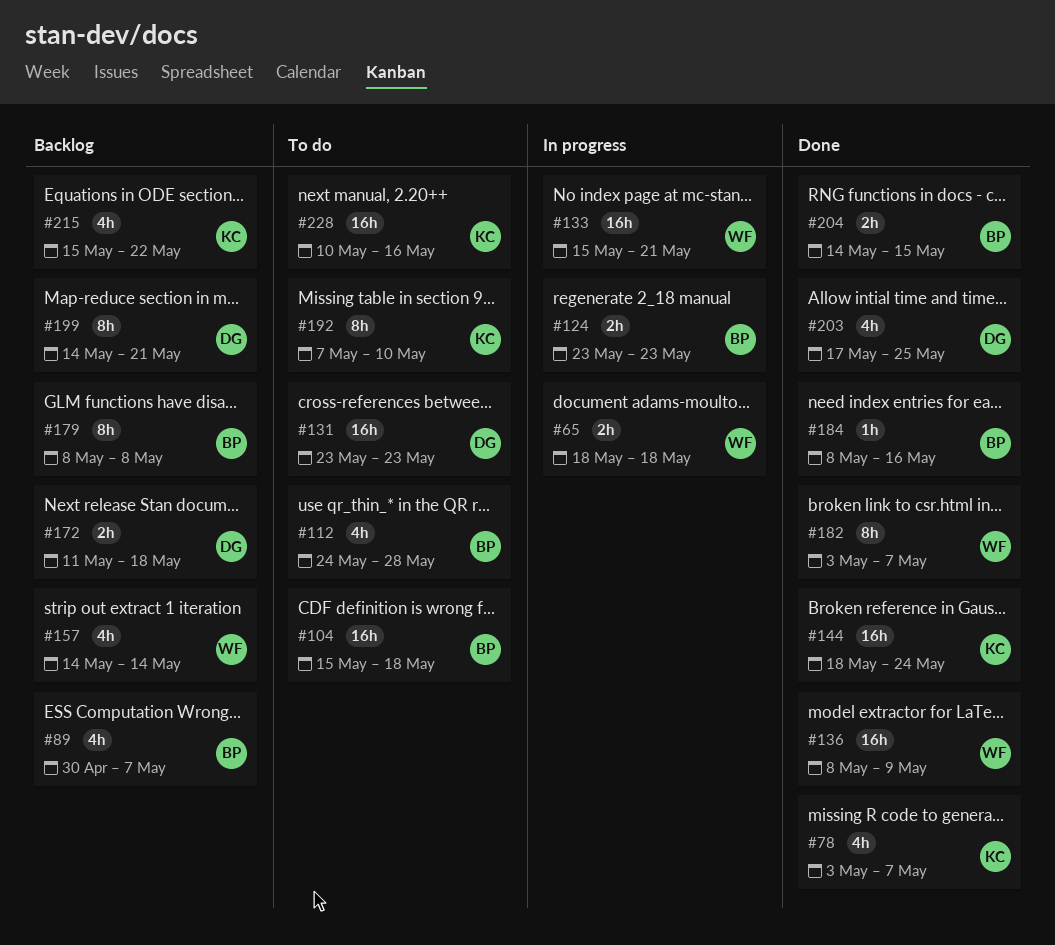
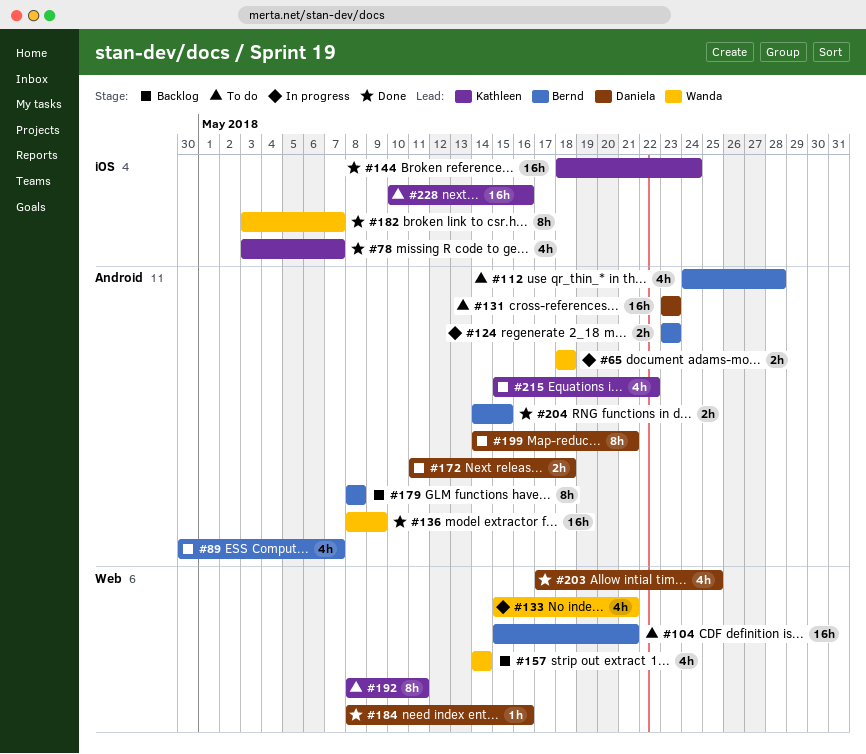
#104, due: May 18 -> May 21
#133, estimate: 16h -> 4h
#184, owner: Bernd -> Daniela
#192, start: May 7 -> May 8
#192, due: May 10 -> May 11

